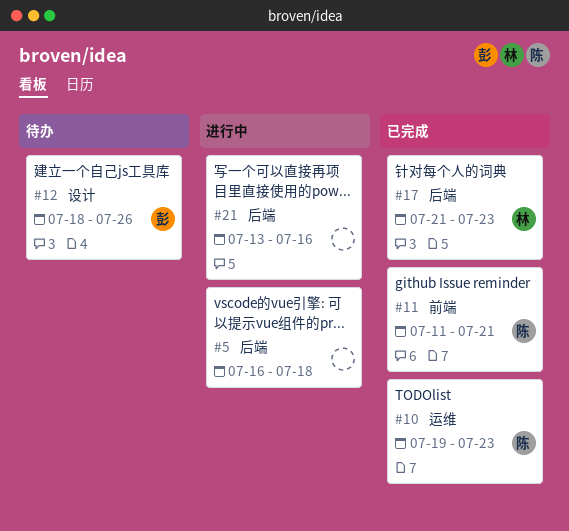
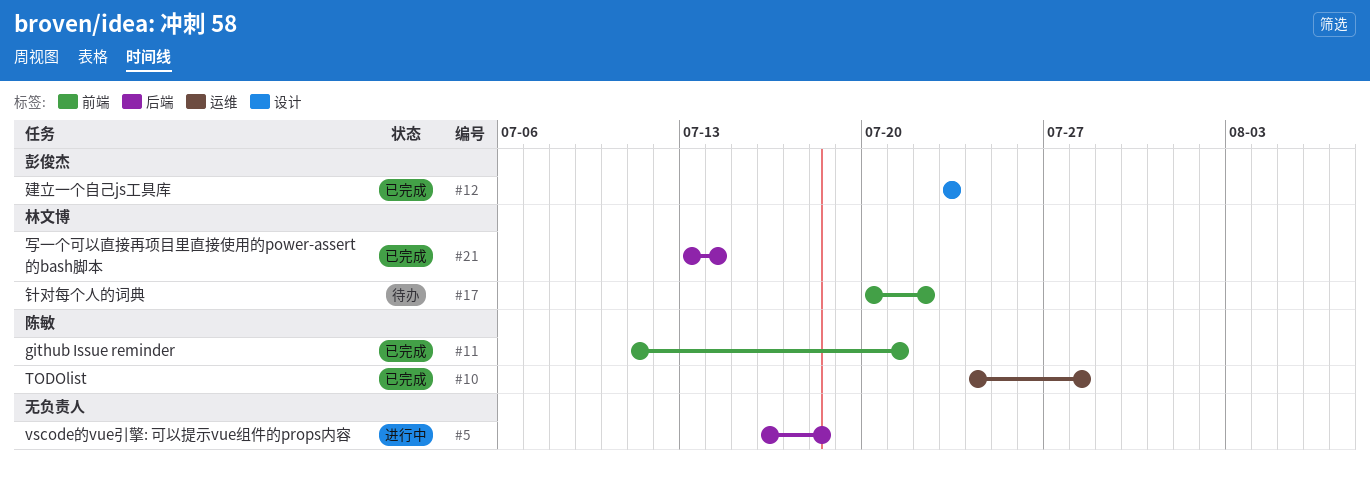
#10, start: Jul 19 -> Jul 24
#10, due: Jul 23 -> Jul 28
#12, status: 待办 -> 已完成
#12, start: Jul 18 -> Jul 23
#12, due: Jul 26 -> Jul 23
#17, status: 已完成 -> 待办
#17, label: 后端 -> 前端
#17, start: Jul 21 -> Jul 20
#17, due: Jul 23 -> Jul 22
#21, status: 进行中 -> 已完成
#21, owner: none -> 林文博
#21, due: Jul 16 -> Jul 14

